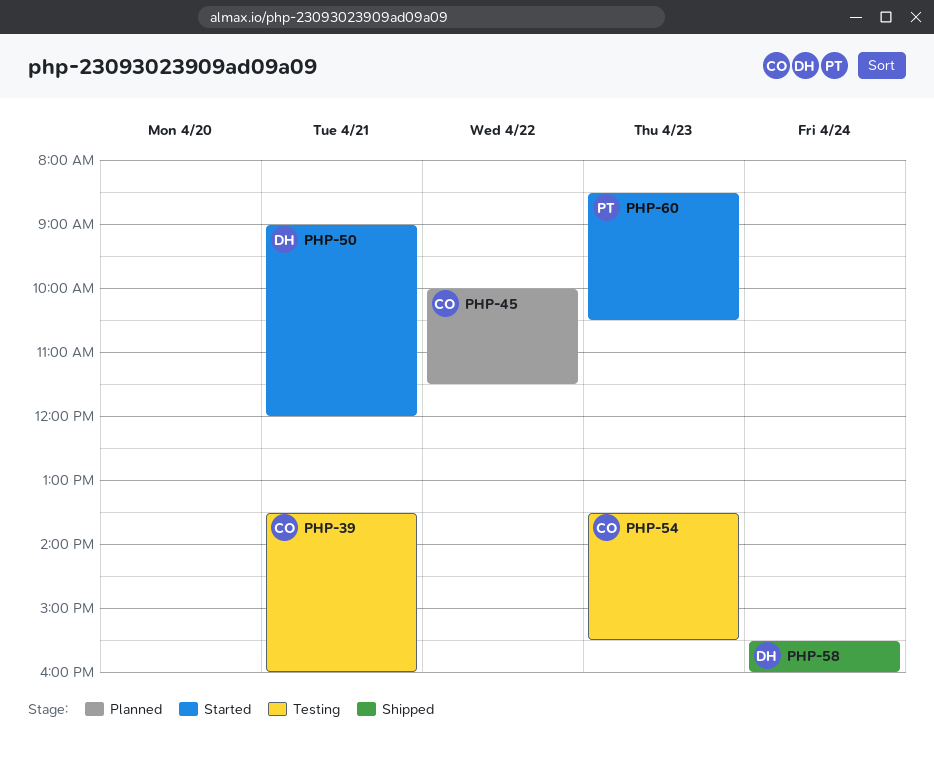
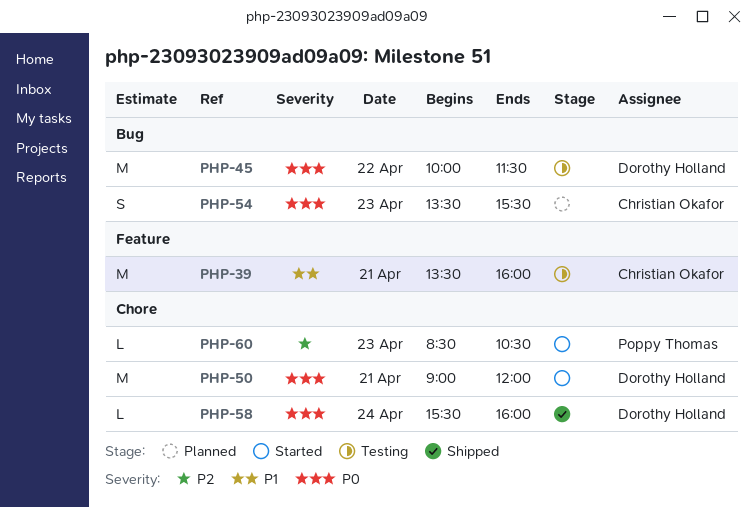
PHP-45, status: Planned -> Testing
PHP-45, owner: Christian Okafor -> Dorothy Holland
PHP-54, status: Testing -> Planned

